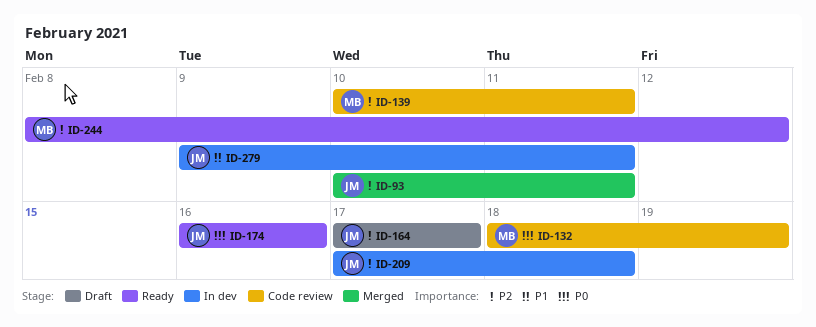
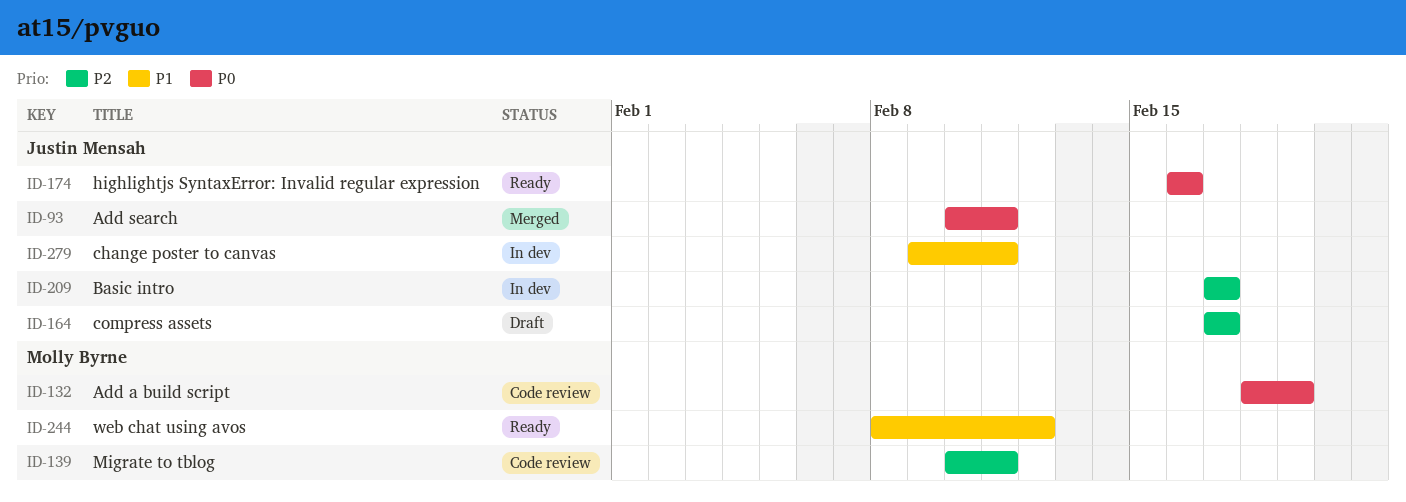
ID-93, priority: P2 -> P0
ID-209, due: Feb 18 -> Feb 17
ID-244, priority: P2 -> P1

